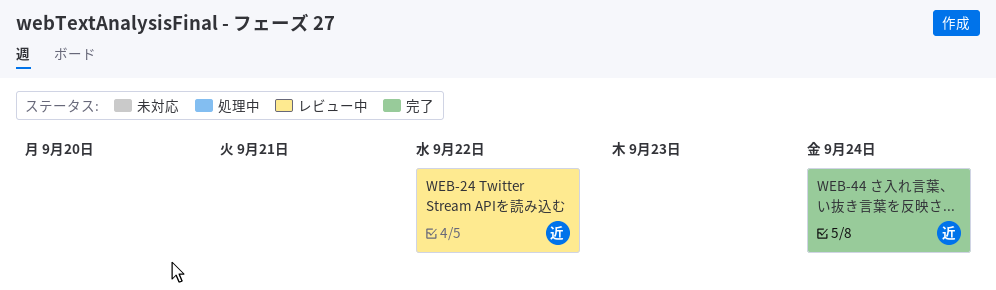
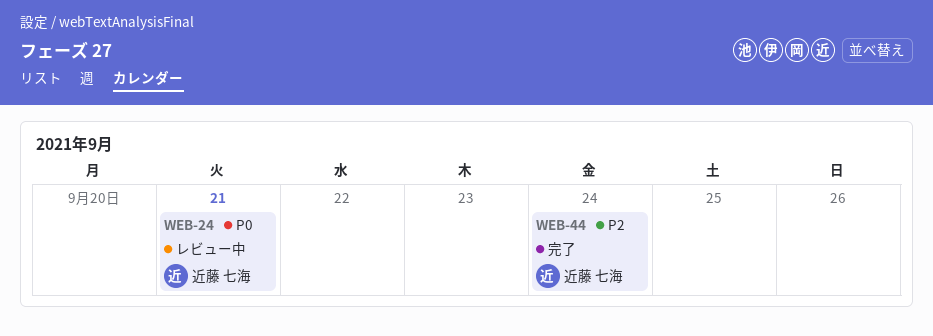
WEB-24, due: Sep 22 -> Sep 21

